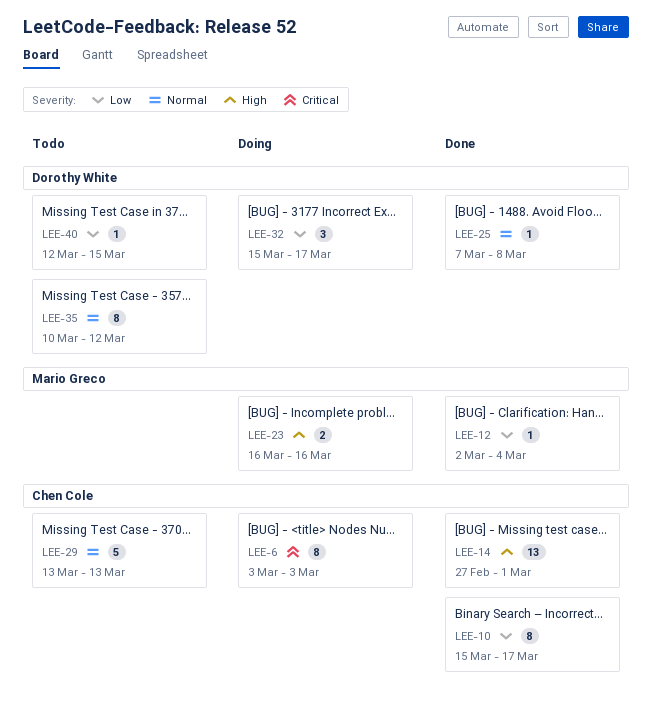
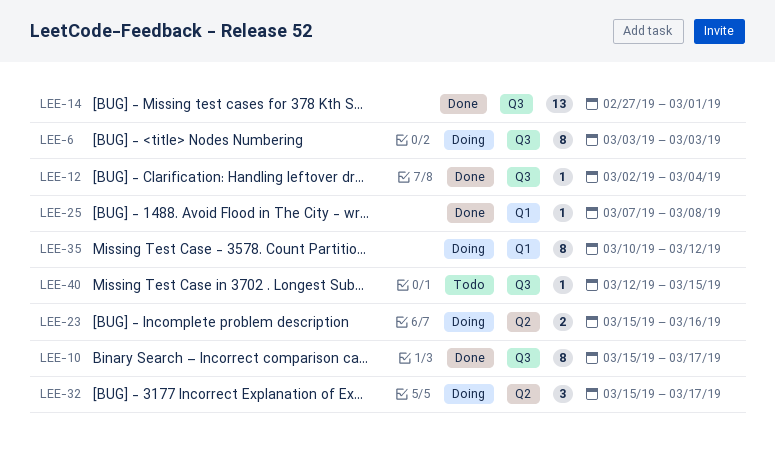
LEE-23, start: Mar 16 -> Mar 15
LEE-29: present -> none
LEE-35, status: Todo -> Doing

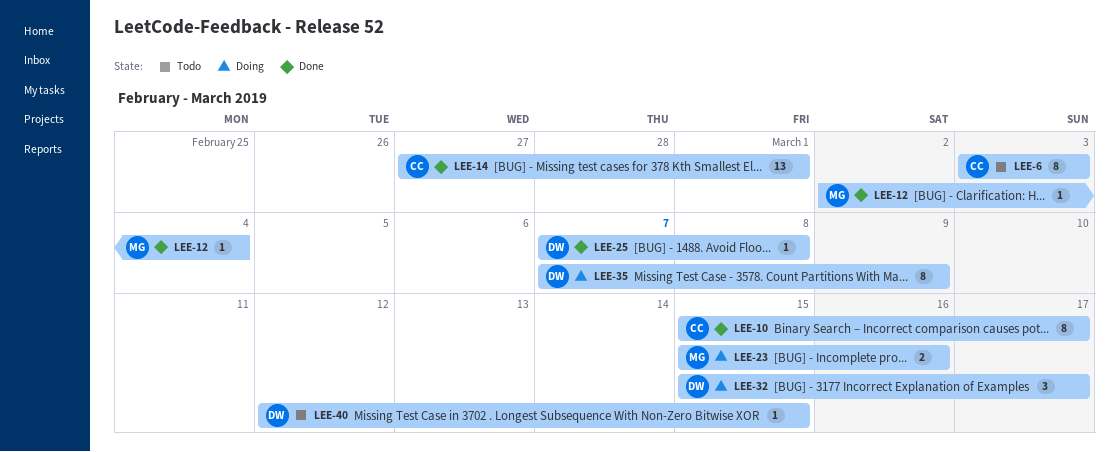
LEE-6, status: Doing -> Todo
LEE-35, start: Mar 10 -> Mar 7
LEE-35, due: Mar 12 -> Mar 9

